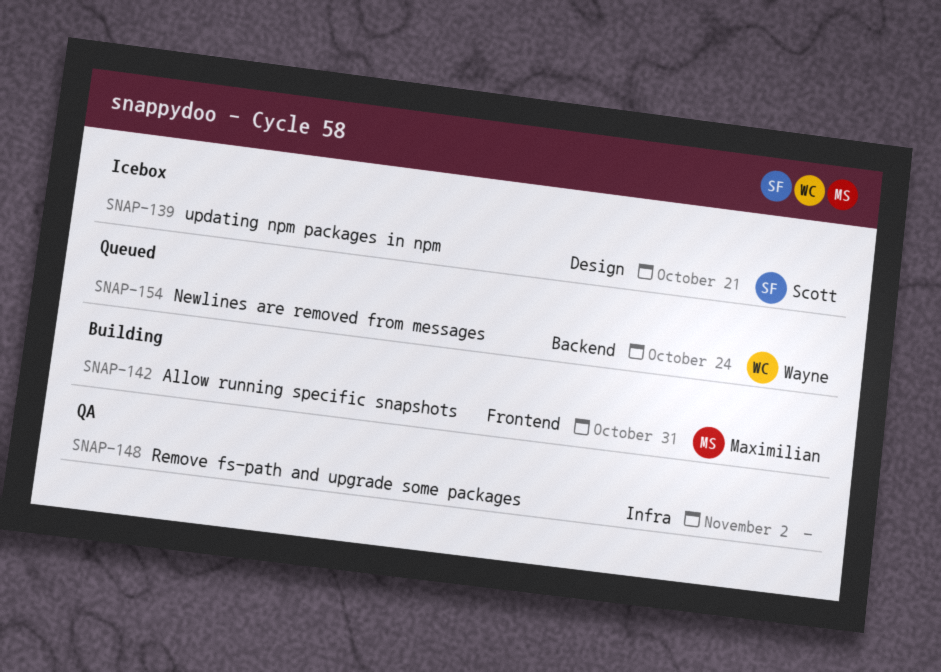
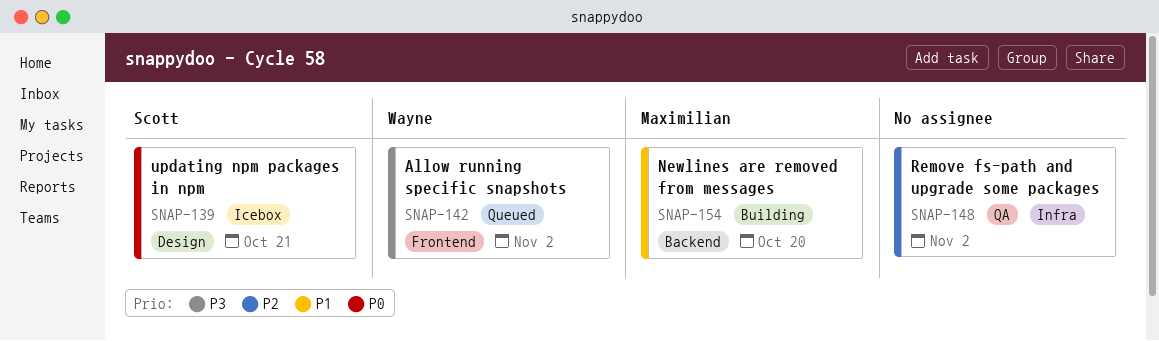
SNAP-142, status: Building -> Queued
SNAP-142, owner: Maximilian -> Wayne
SNAP-142, due: Oct 31 -> Nov 2
SNAP-154, status: Queued -> Building
SNAP-154, owner: Wayne -> Maximilian
SNAP-154, due: Oct 24 -> Oct 20

